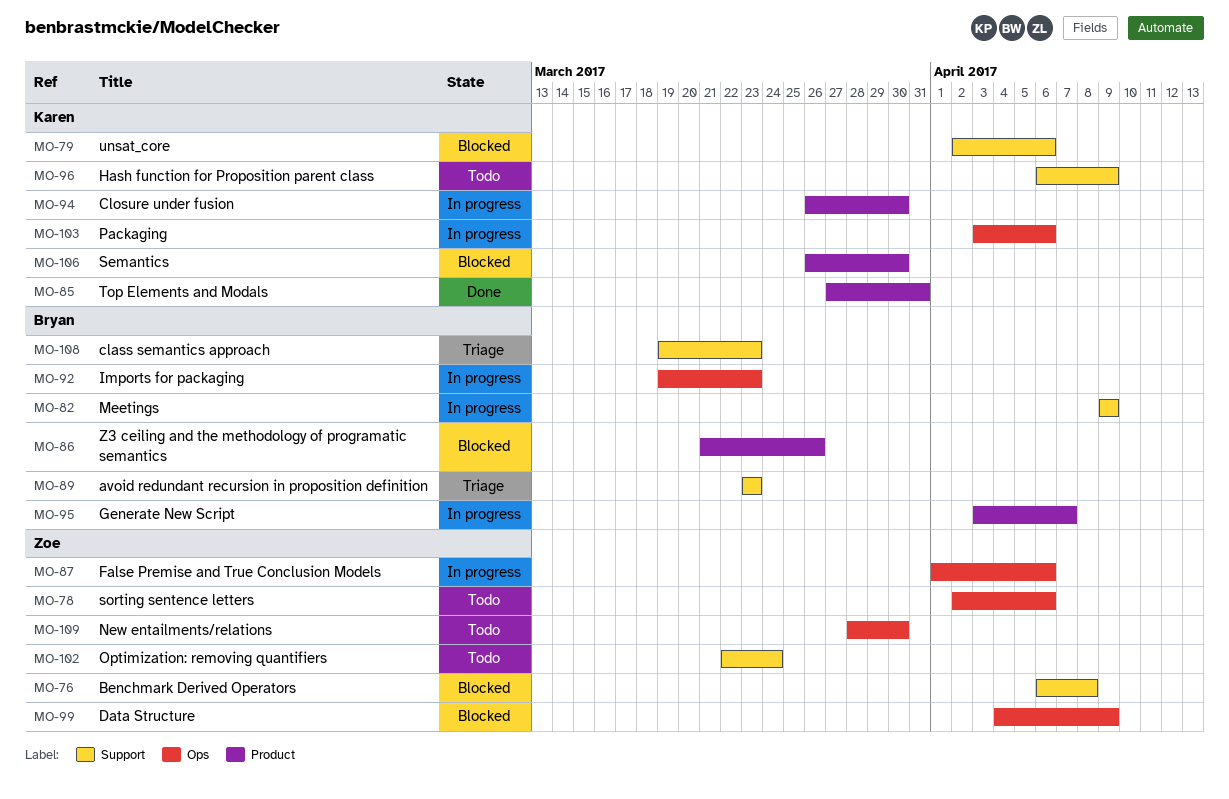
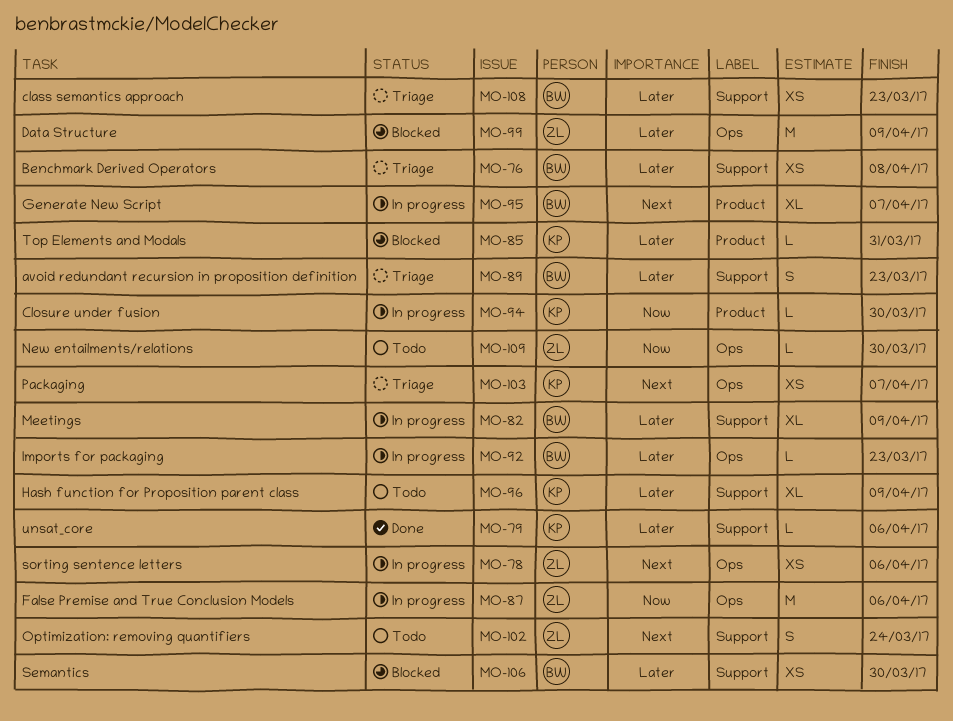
MO-76, status: Blocked -> Triage
MO-76, owner: Zoe -> Bryan
MO-78, status: Todo -> In progress
MO-79, status: Blocked -> Done
MO-85, status: Done -> Blocked
MO-86: present -> none
MO-103, status: In progress -> Triage
MO-103, due: Apr 6 -> Apr 7
MO-106, owner: Karen -> Bryan
MO-106, label: Product -> Support

